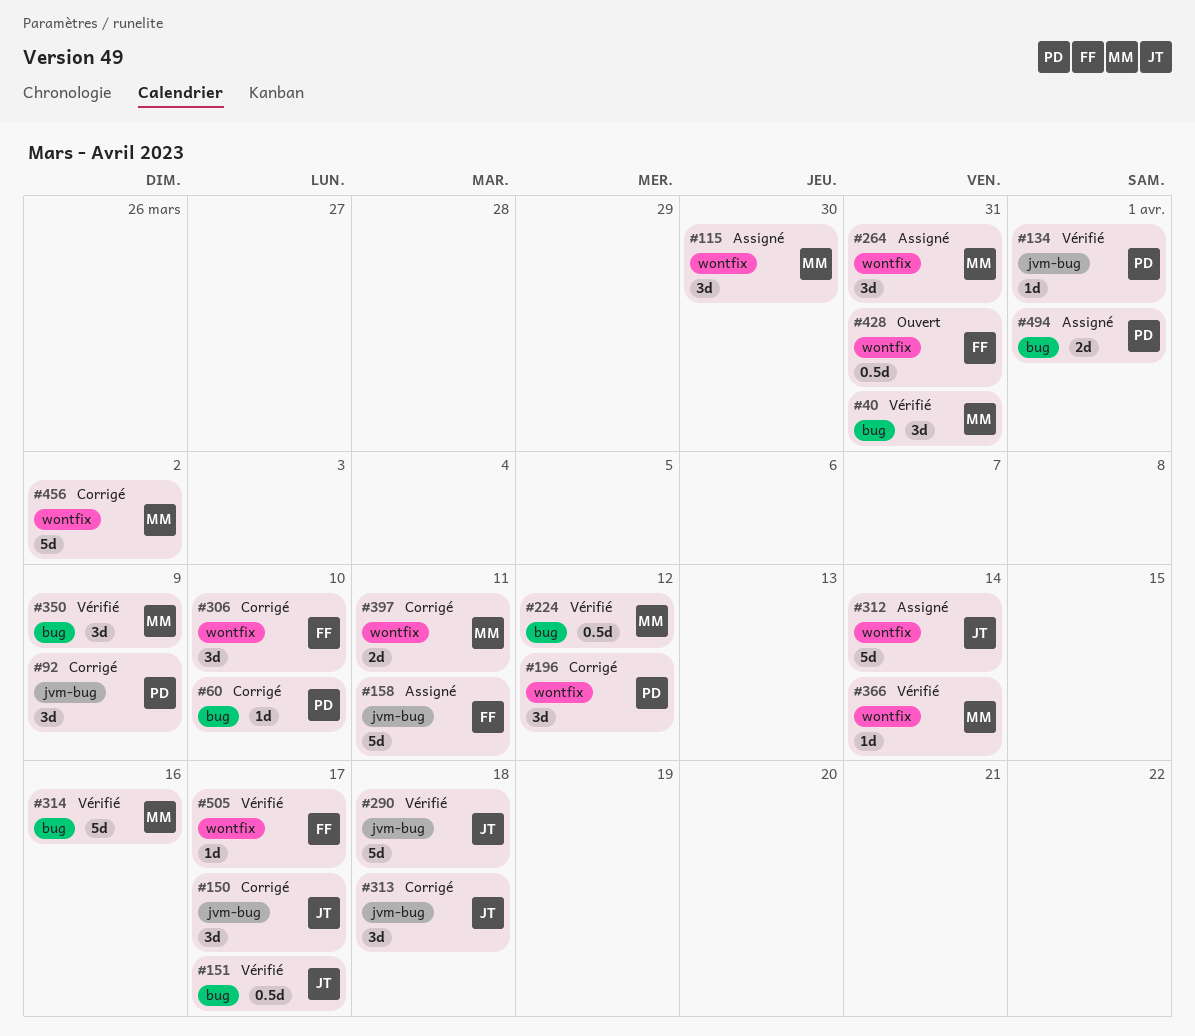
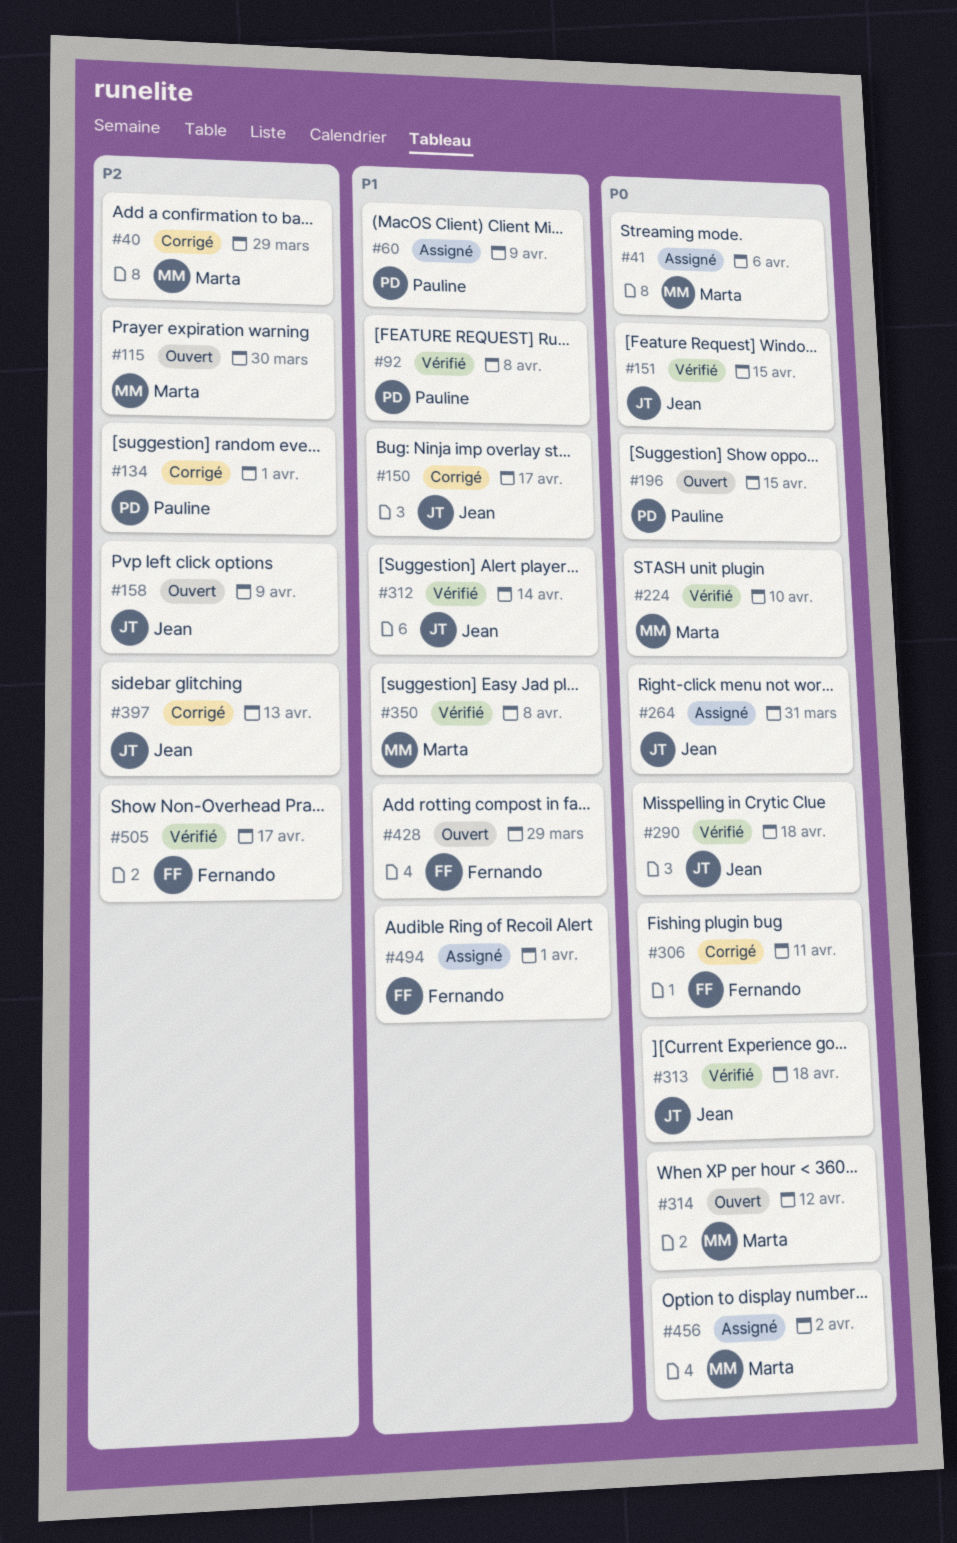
#40, status: Vérifié -> Corrigé
#40, due: Mar 31 -> Mar 29
#41: none -> present
#60, status: Corrigé -> Assigné
#60, due: Apr 10 -> Apr 9
#92, status: Corrigé -> Vérifié
#92, due: Apr 9 -> Apr 8
#115, status: Assigné -> Ouvert
#134, status: Vérifié -> Corrigé
#151, due: Apr 17 -> Apr 15
#158, status: Assigné -> Ouvert
#158, owner: Fernando -> Jean
#158, due: Apr 11 -> Apr 9
#196, status: Corrigé -> Ouvert
#196, due: Apr 12 -> Apr 15
#224, due: Apr 12 -> Apr 10
#264, owner: Marta -> Jean
#306, due: Apr 10 -> Apr 11
#312, status: Assigné -> Vérifié
#313, status: Corrigé -> Vérifié
#314, status: Vérifié -> Ouvert
#314, due: Apr 16 -> Apr 12
#350, due: Apr 9 -> Apr 8
#366: present -> none
#397, owner: Marta -> Jean
#397, due: Apr 11 -> Apr 13
#428, due: Mar 31 -> Mar 29
#456, status: Corrigé -> Assigné
#494, owner: Pauline -> Fernando

